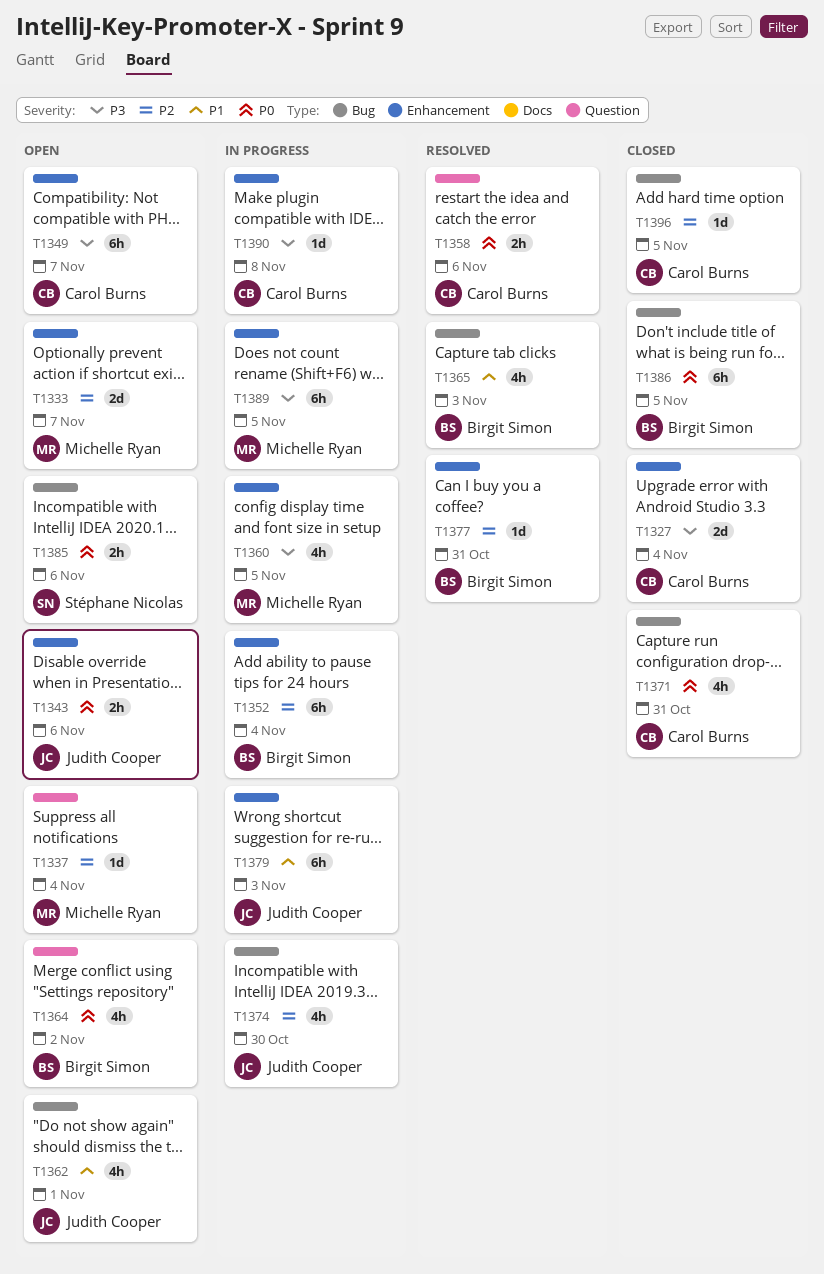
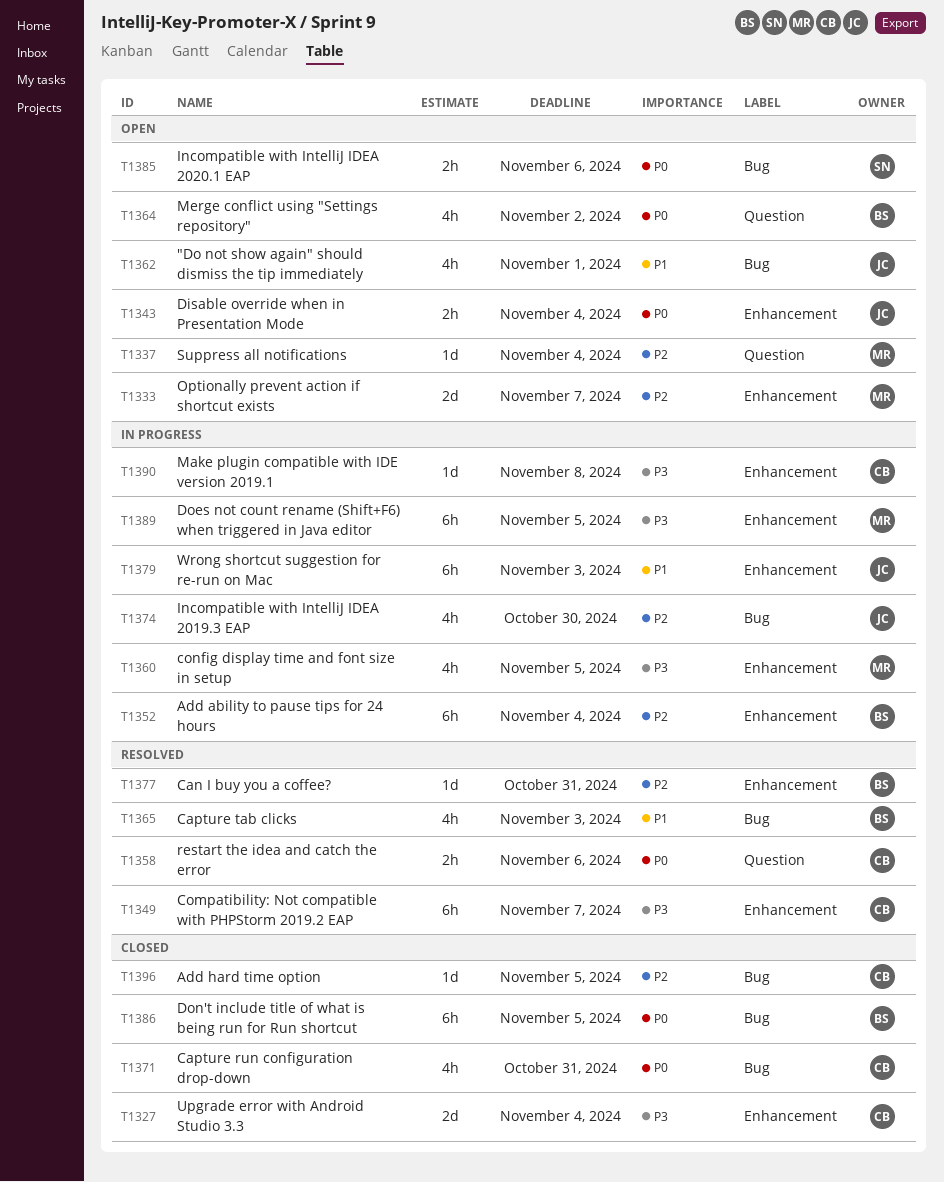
T1343, due: Nov 6 -> Nov 4
T1349, status: Open -> Resolved

